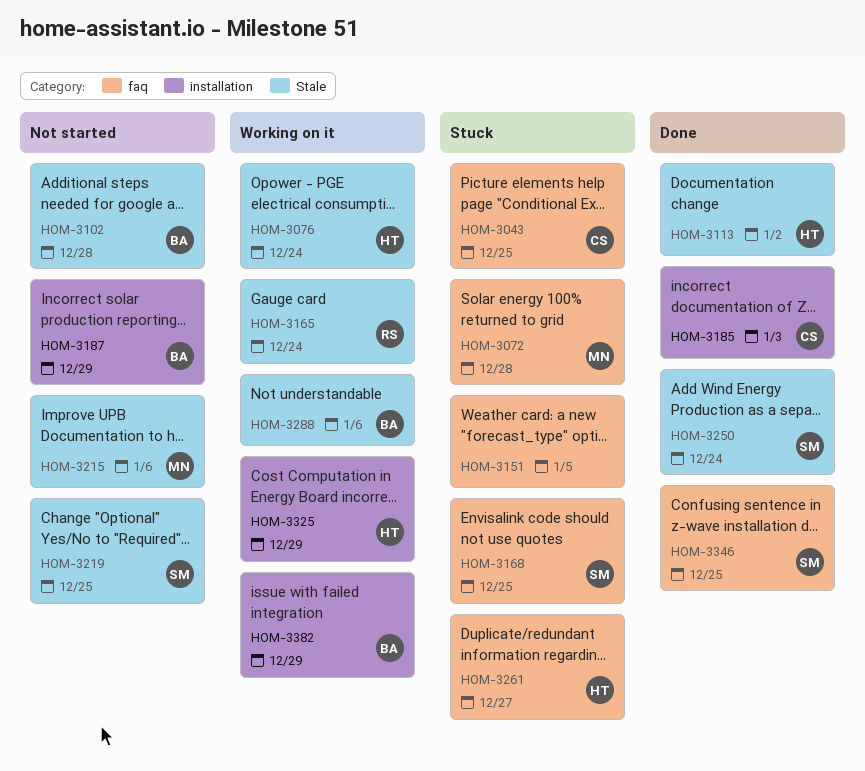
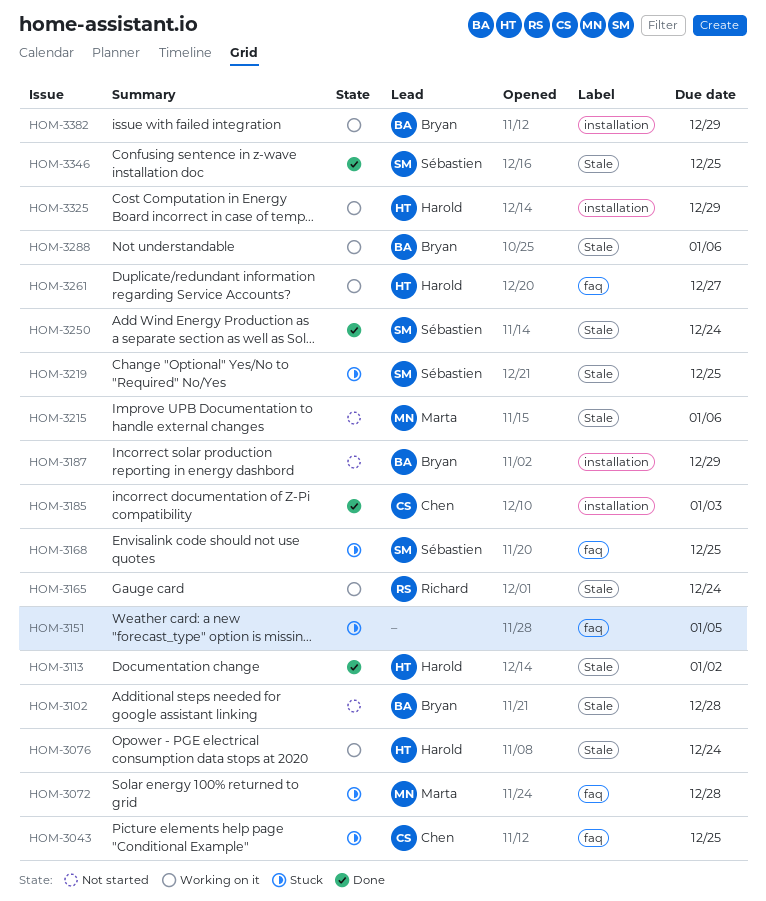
HOM-3219, status: Not started -> Stuck
HOM-3261, status: Stuck -> Working on it
HOM-3346, label: faq -> Stale

